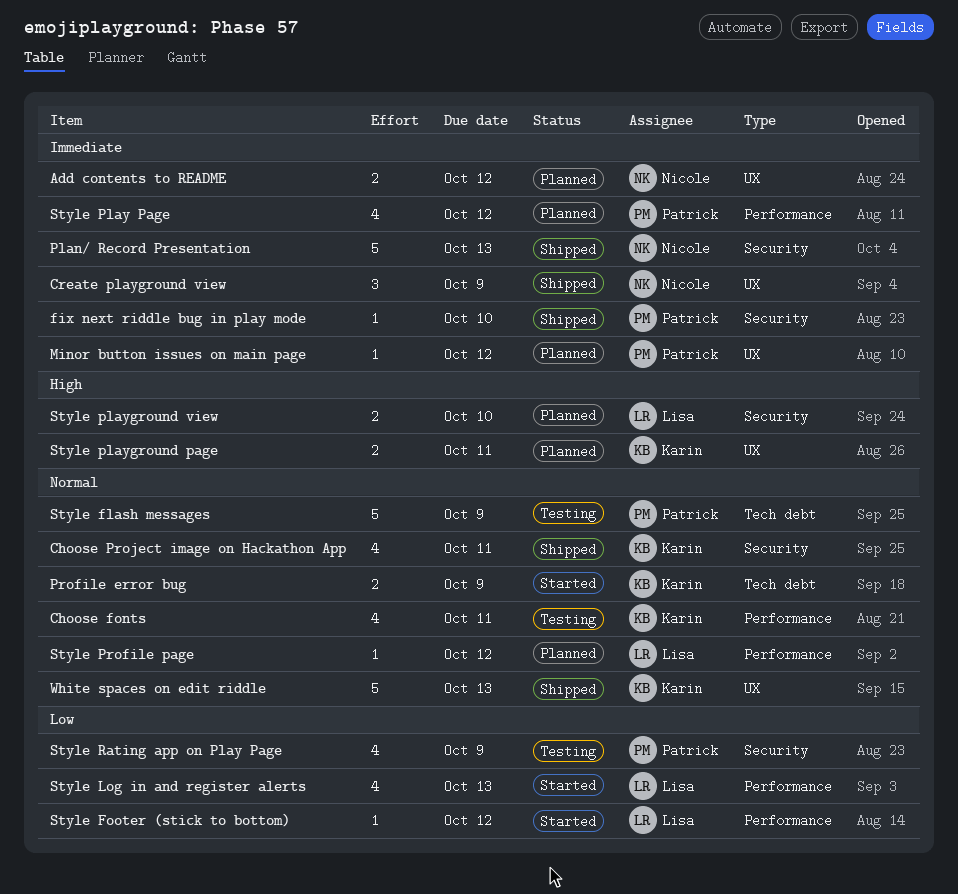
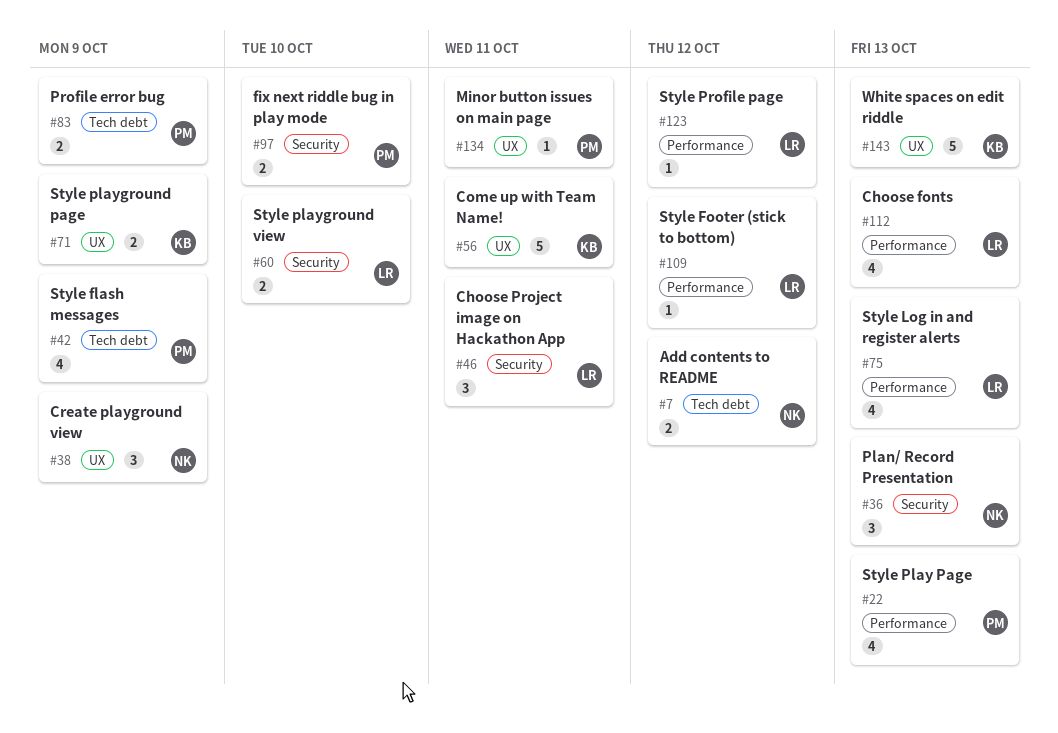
Add contents to README, label: UX -> Tech debt
Choose fonts, owner: Karin -> Lisa
Choose fonts, due: Oct 11 -> Oct 13
Choose Project image on Hackathon App, owner: Karin -> Lisa
Choose Project image on Hackathon App, estimate: 4 -> 3
Come up with Team Name!: none -> present
fix next riddle bug in play mode, estimate: 1 -> 2
Minor button issues on main page, due: Oct 12 -> Oct 11
Plan/ Record Presentation, estimate: 5 -> 3
Profile error bug, owner: Karin -> Patrick
Style flash messages, estimate: 5 -> 4
Style Play Page, due: Oct 12 -> Oct 13
Style playground page, due: Oct 11 -> Oct 9
Style Rating app on Play Page: present -> none

